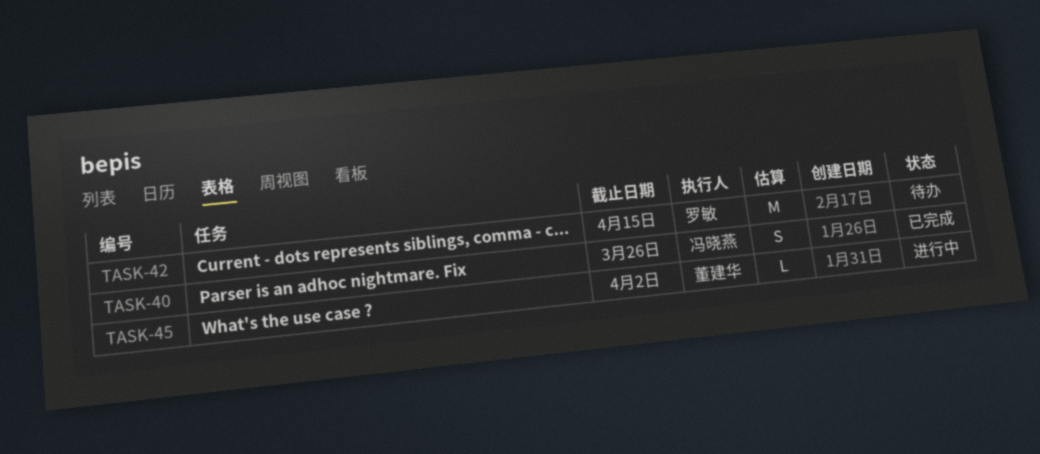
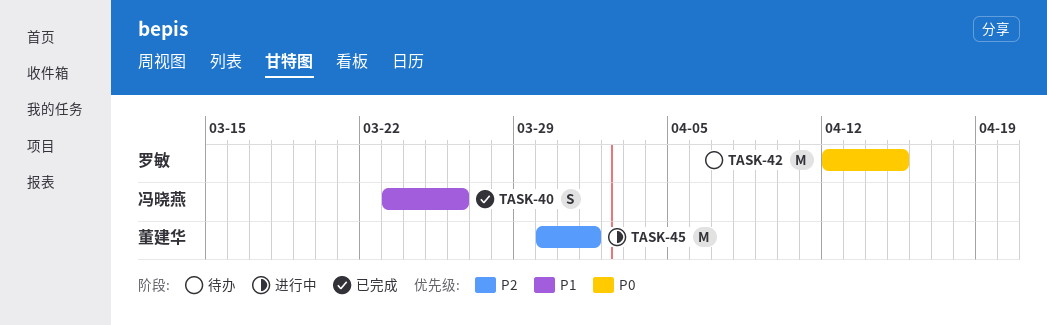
TASK-45, estimate: L -> M
TASK-45, due: Apr 2 -> Apr 1

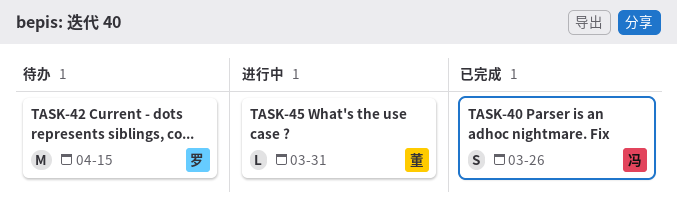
TASK-45, estimate: M -> L
TASK-45, due: Apr 1 -> Mar 31

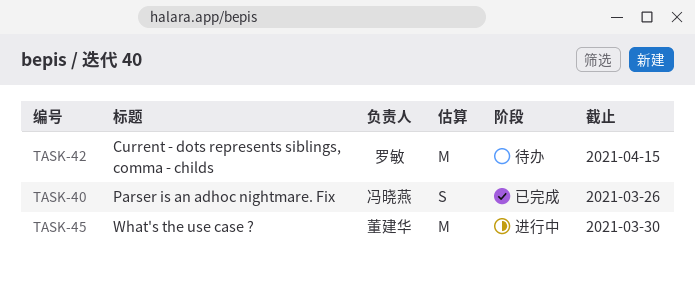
TASK-45, estimate: L -> M
TASK-45, due: Mar 31 -> Mar 30

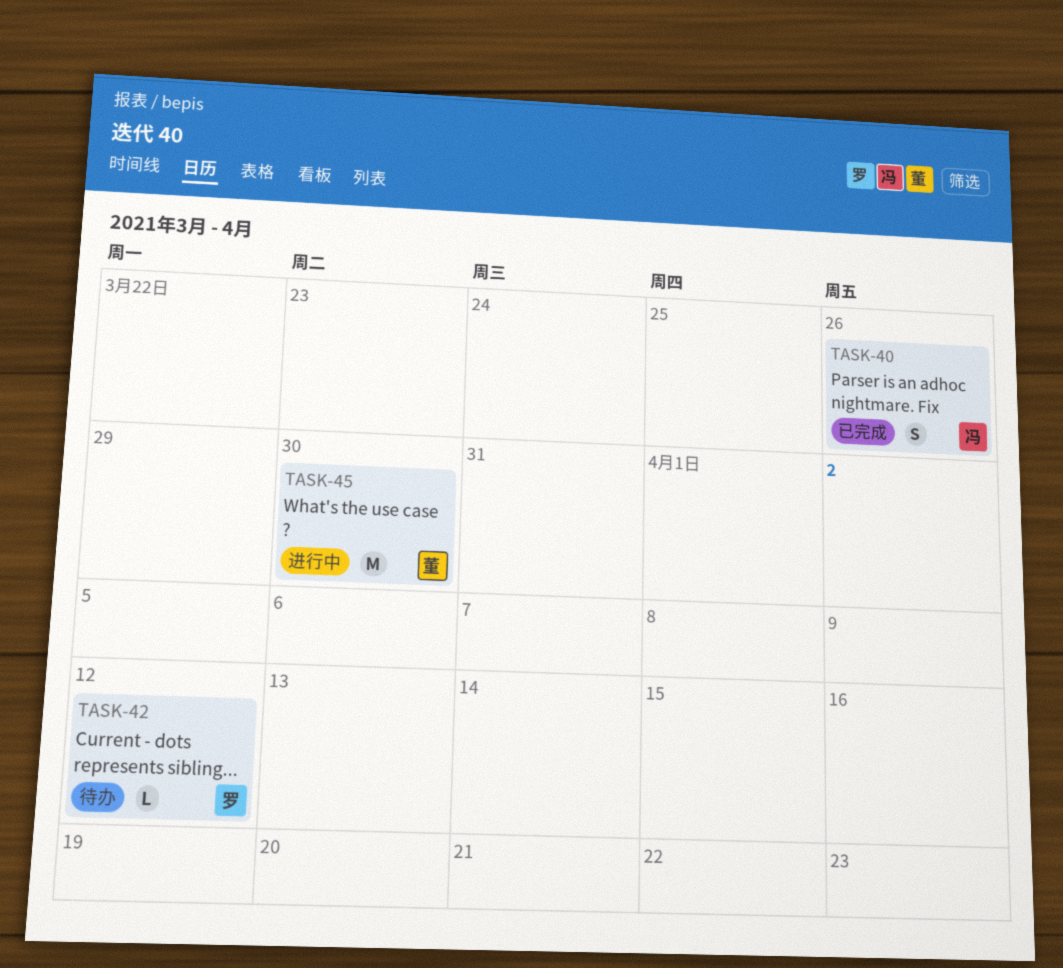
TASK-42, estimate: M -> L
TASK-42, due: Apr 15 -> Apr 12

